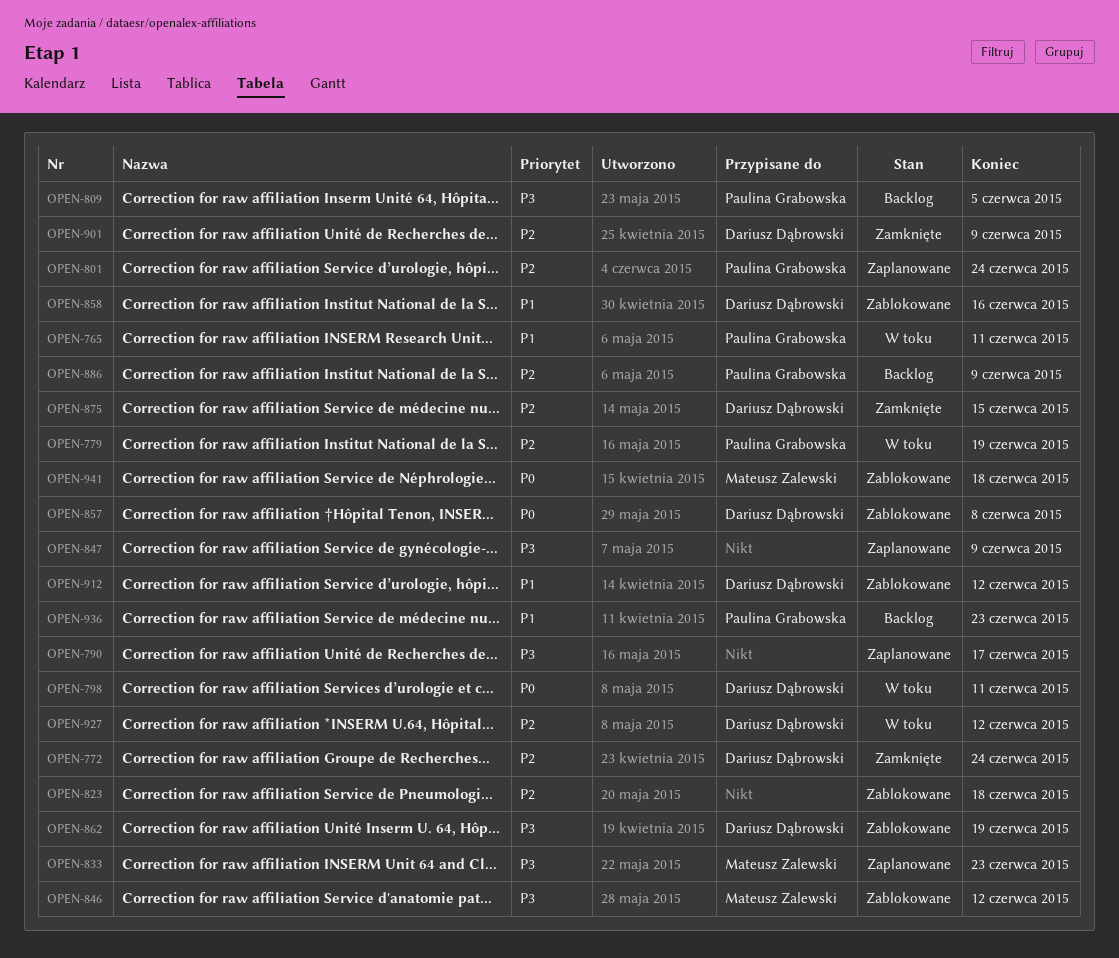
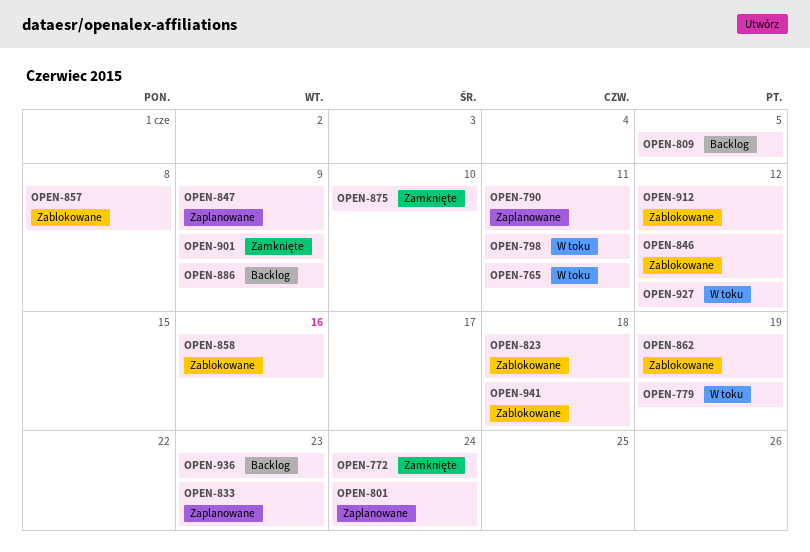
OPEN-790, due: Jun 17 -> Jun 11
OPEN-875, due: Jun 15 -> Jun 10

